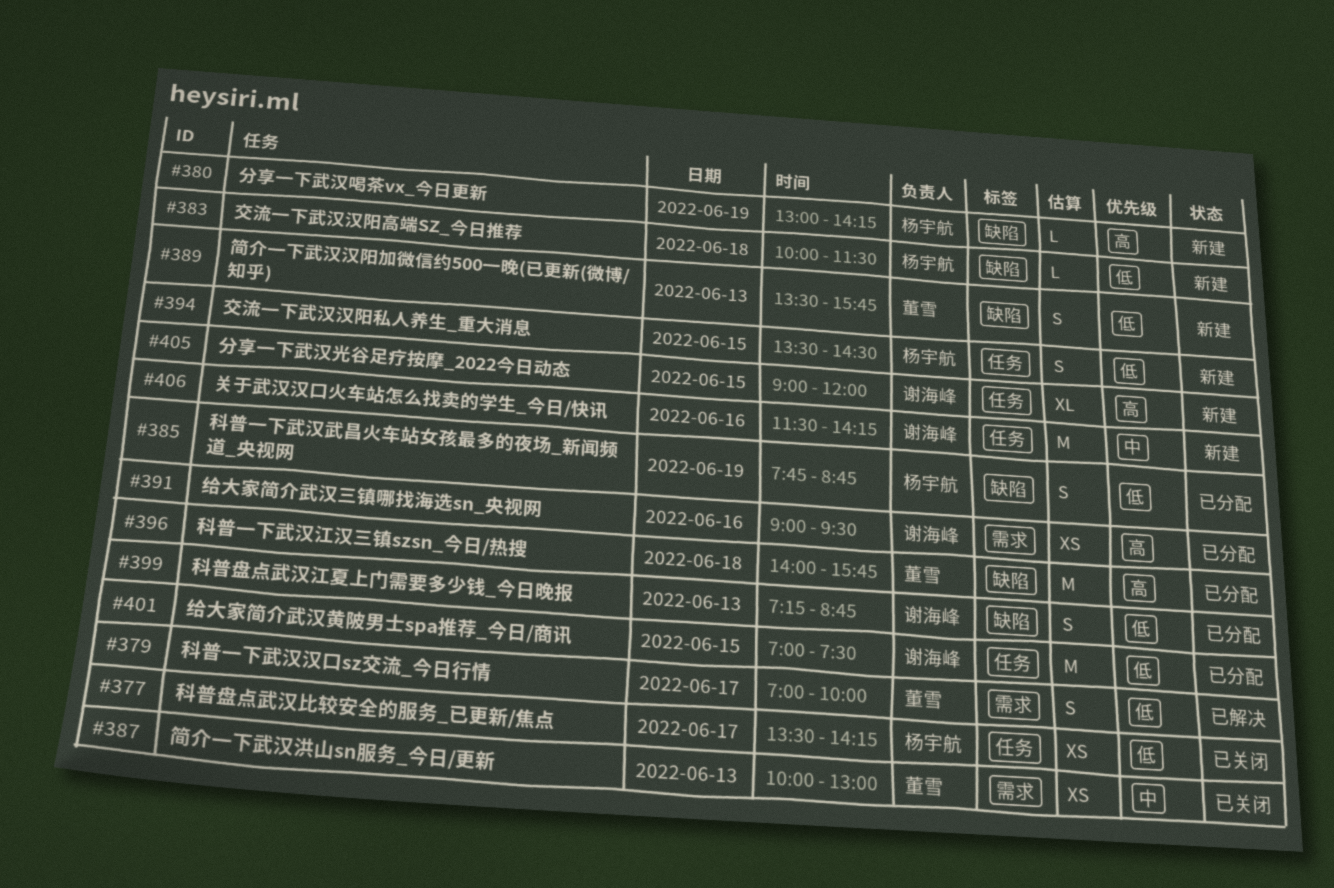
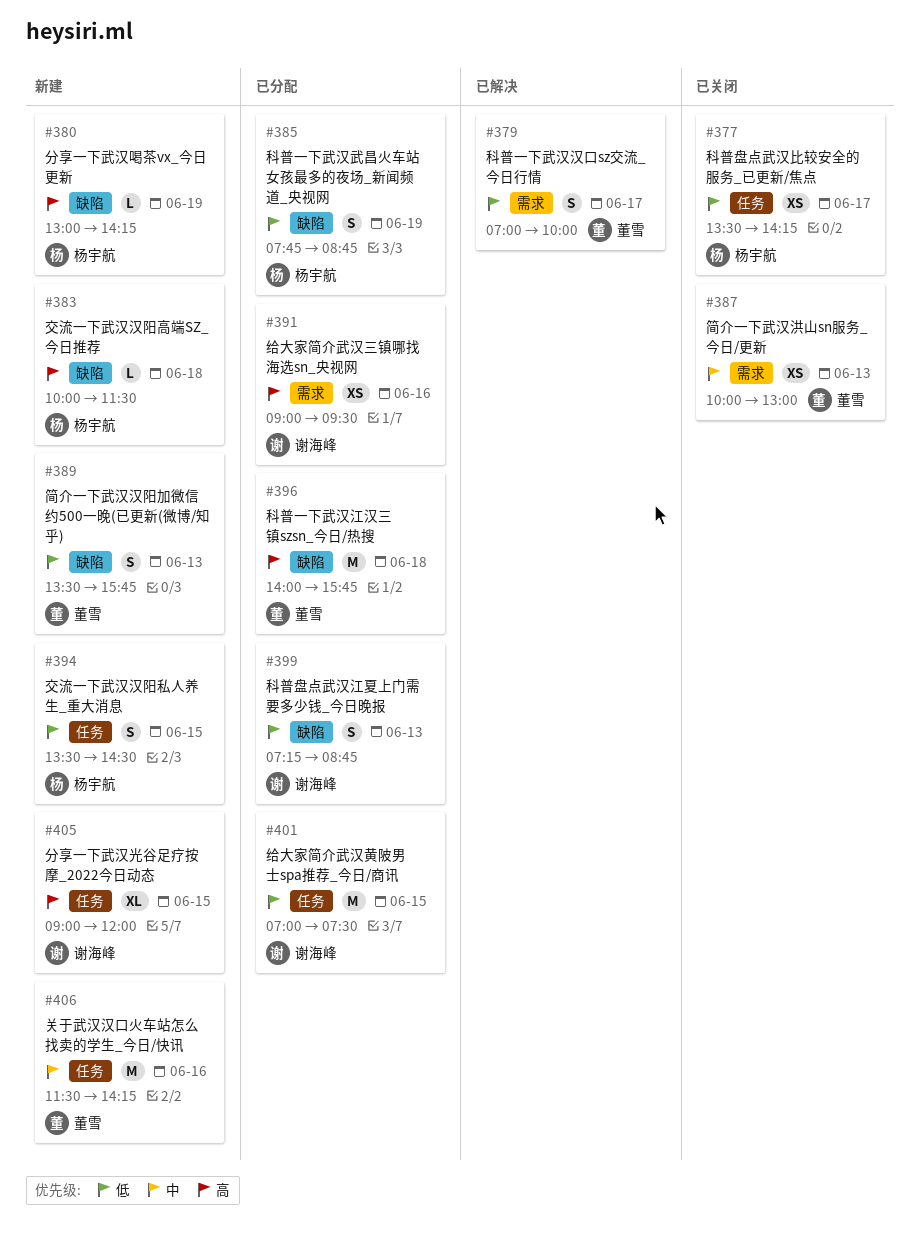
#383, priority: 低 -> 高
#406, owner: 谢海峰 -> 董雪

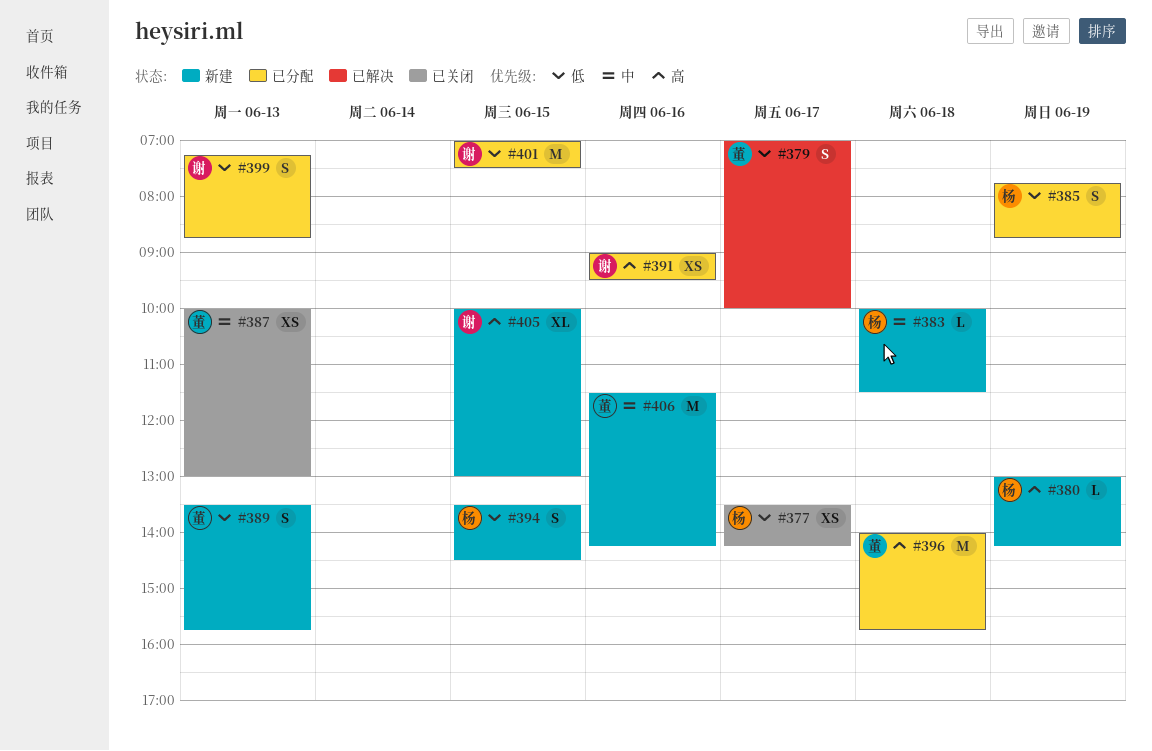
#383, priority: 高 -> 中
#405, begins: 09:00 -> 10:00
#405, ends: 12:00 -> 13:00

